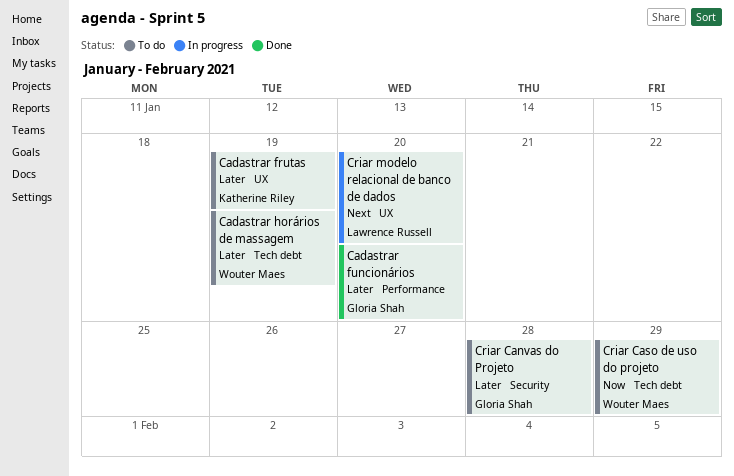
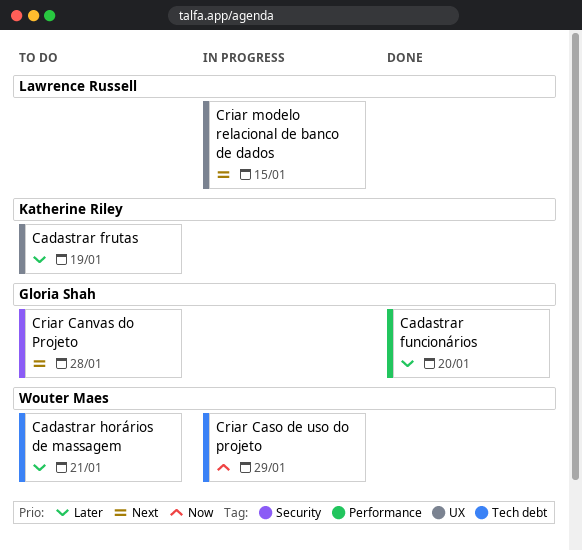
Cadastrar horários de massagem, due: Jan 19 -> Jan 21
Criar Canvas do Projeto, priority: Later -> Next
Criar Caso de uso do projeto, status: To do -> In progress
Criar modelo relacional de banco de dados, due: Jan 20 -> Jan 15

